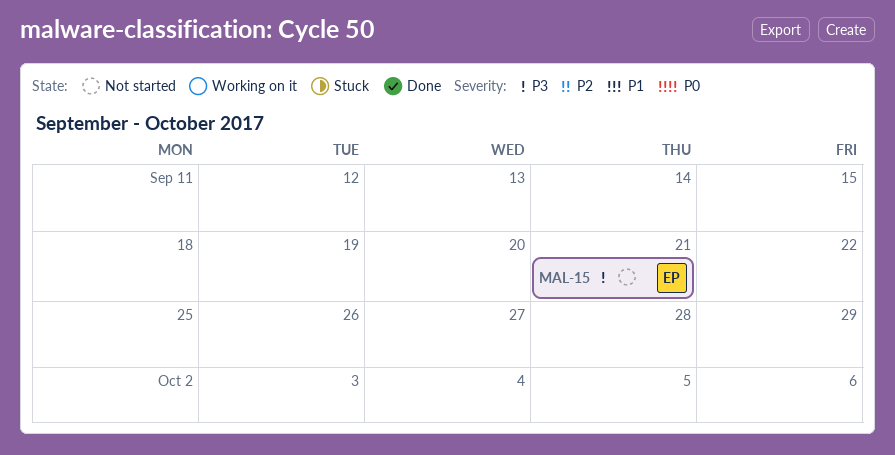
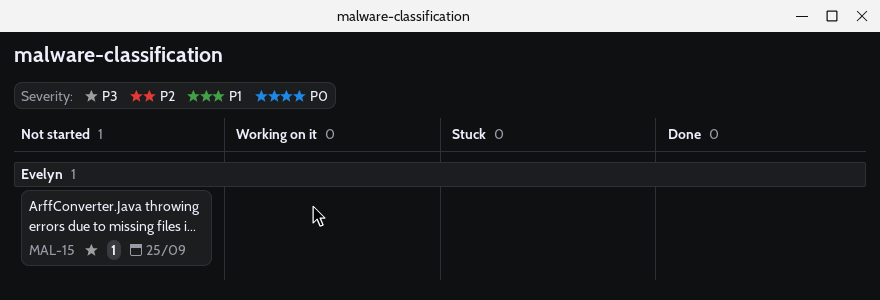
MAL-15, due: Sep 21 -> Sep 25

